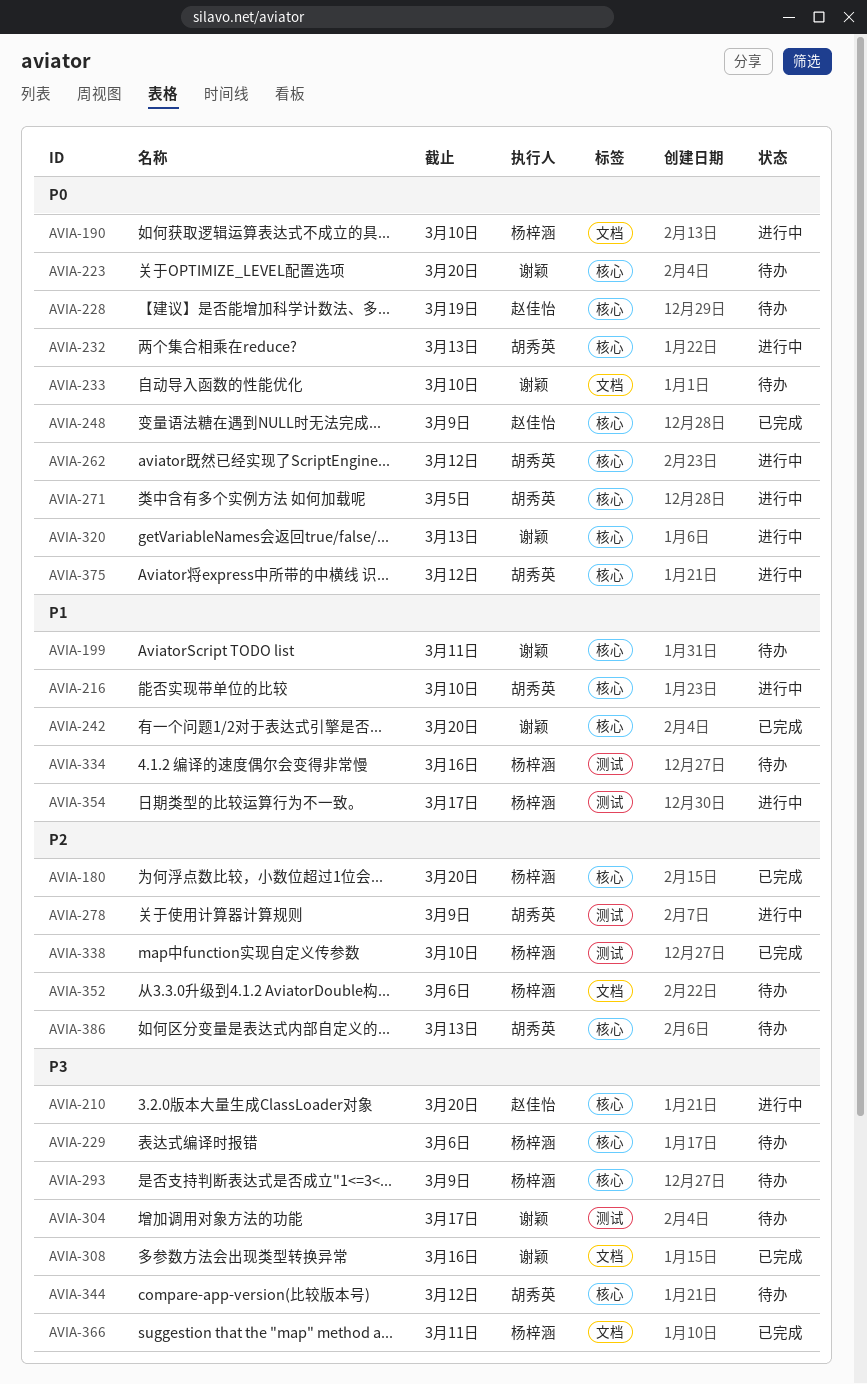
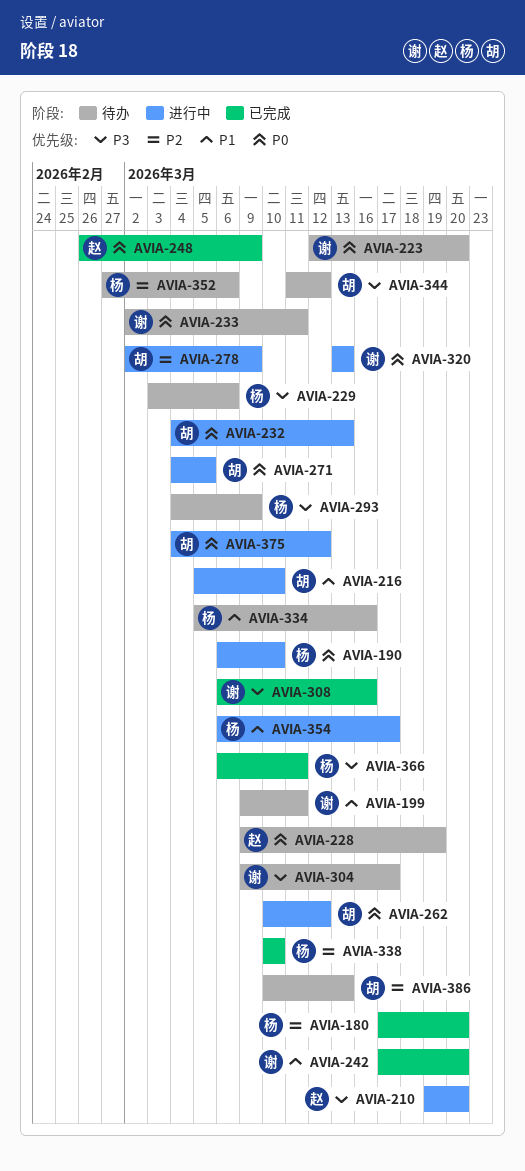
AVIA-233, due: Mar 10 -> Mar 11

